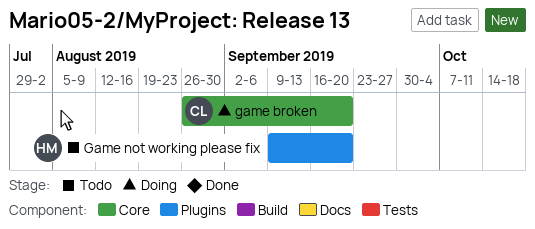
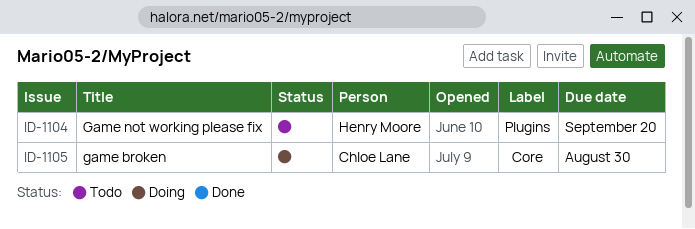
game broken, due: Sep 20 -> Aug 30

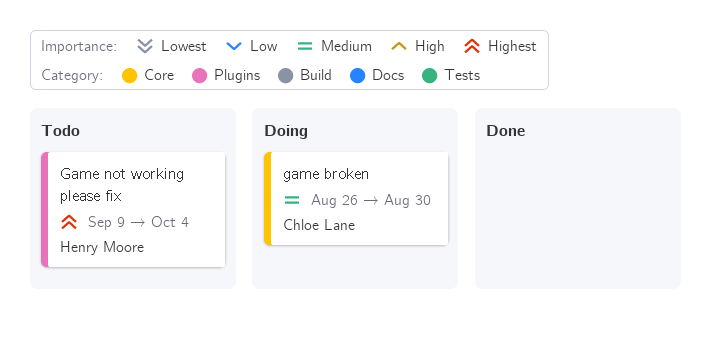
Game not working please fix, due: Sep 20 -> Oct 4

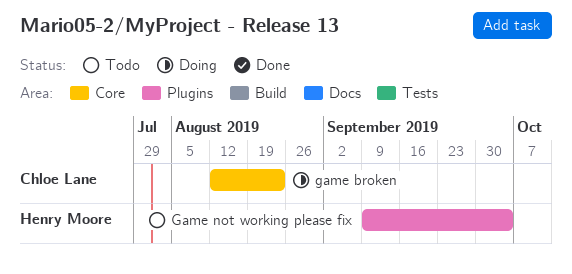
game broken, start: Aug 26 -> Aug 12
game broken, due: Aug 30 -> Aug 23

